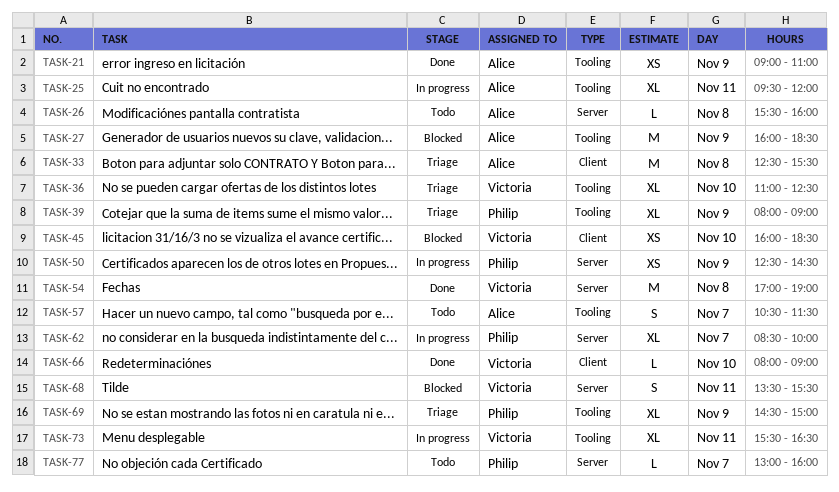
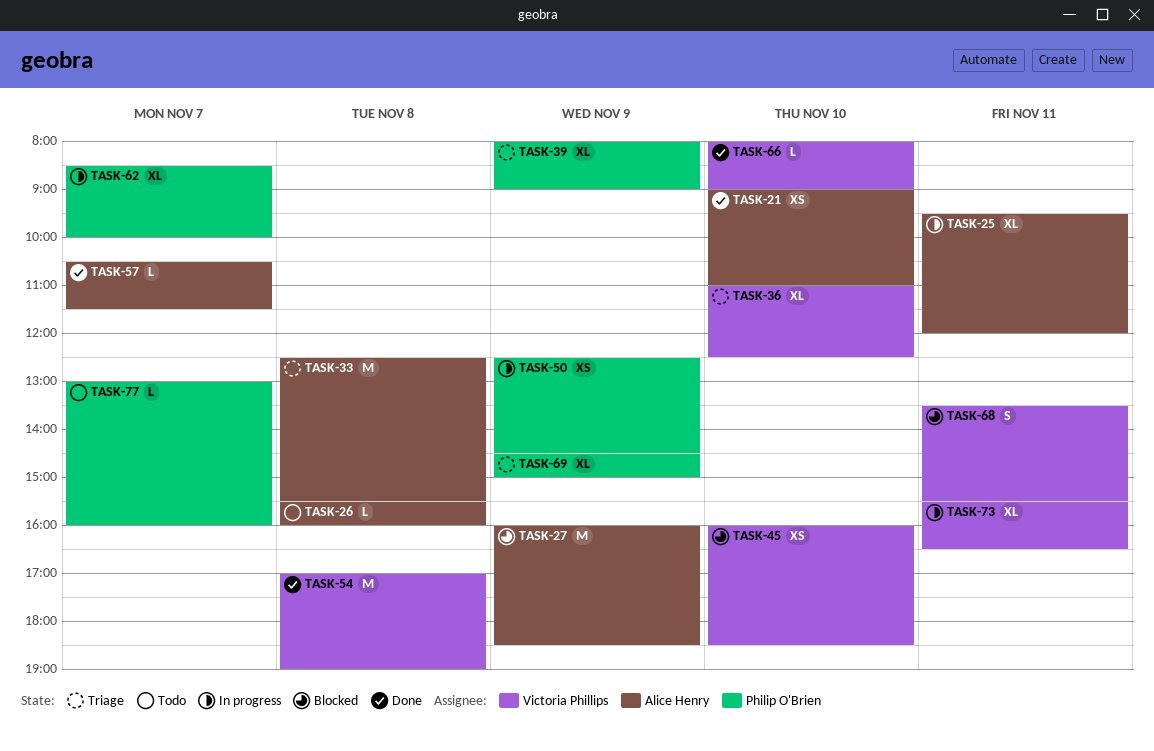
TASK-21, day: Nov 9 -> Nov 10
TASK-57, status: Todo -> Done
TASK-57, estimate: S -> L

